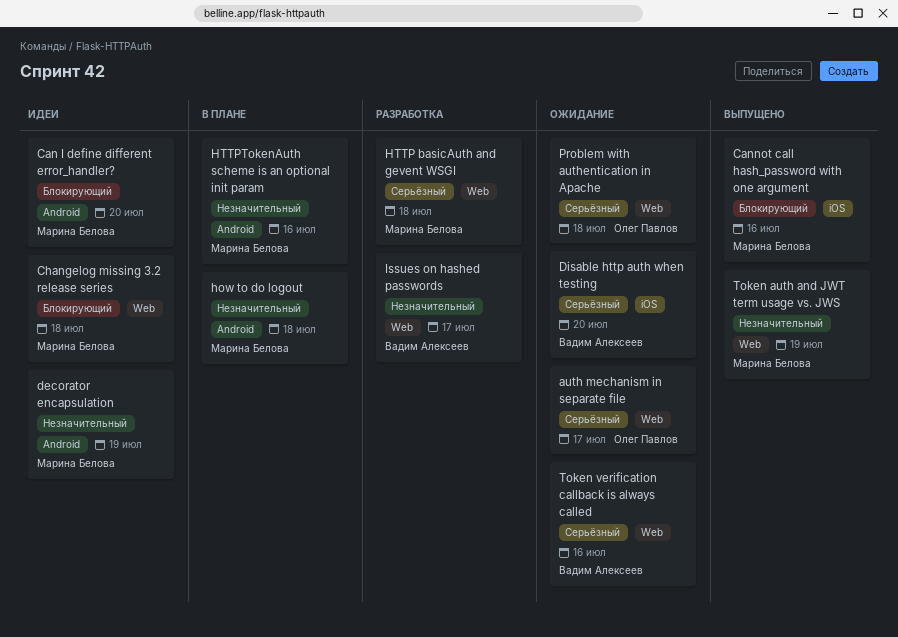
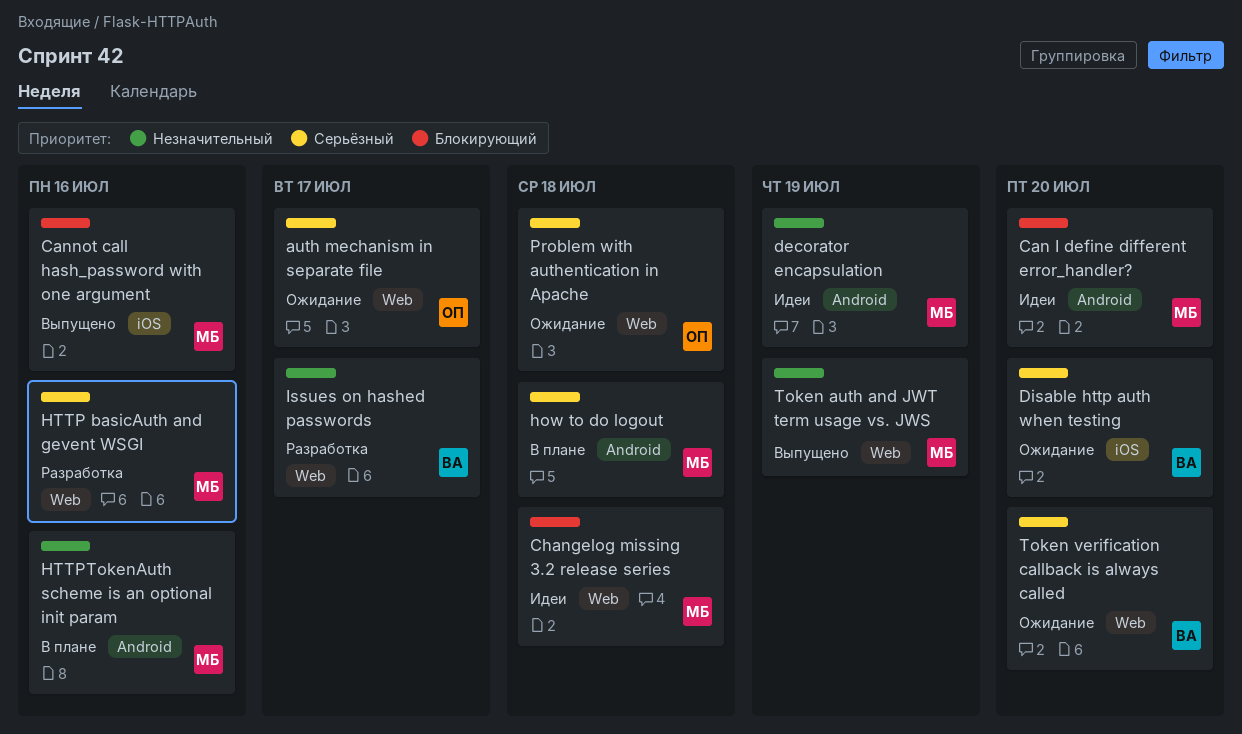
how to do logout, priority: Незначительный -> Серьёзный
HTTP basicAuth and gevent WSGI, due: Jul 18 -> Jul 16
Token verification callback is always called, due: Jul 16 -> Jul 20

